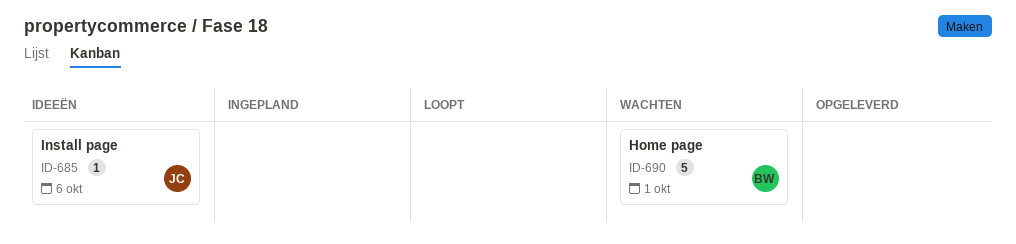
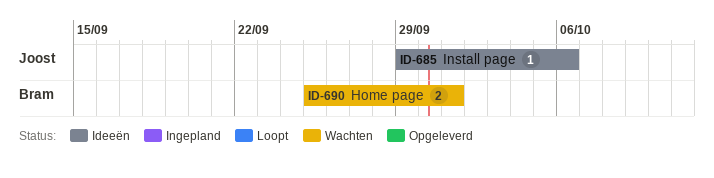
ID-690, estimate: 5 -> 2

